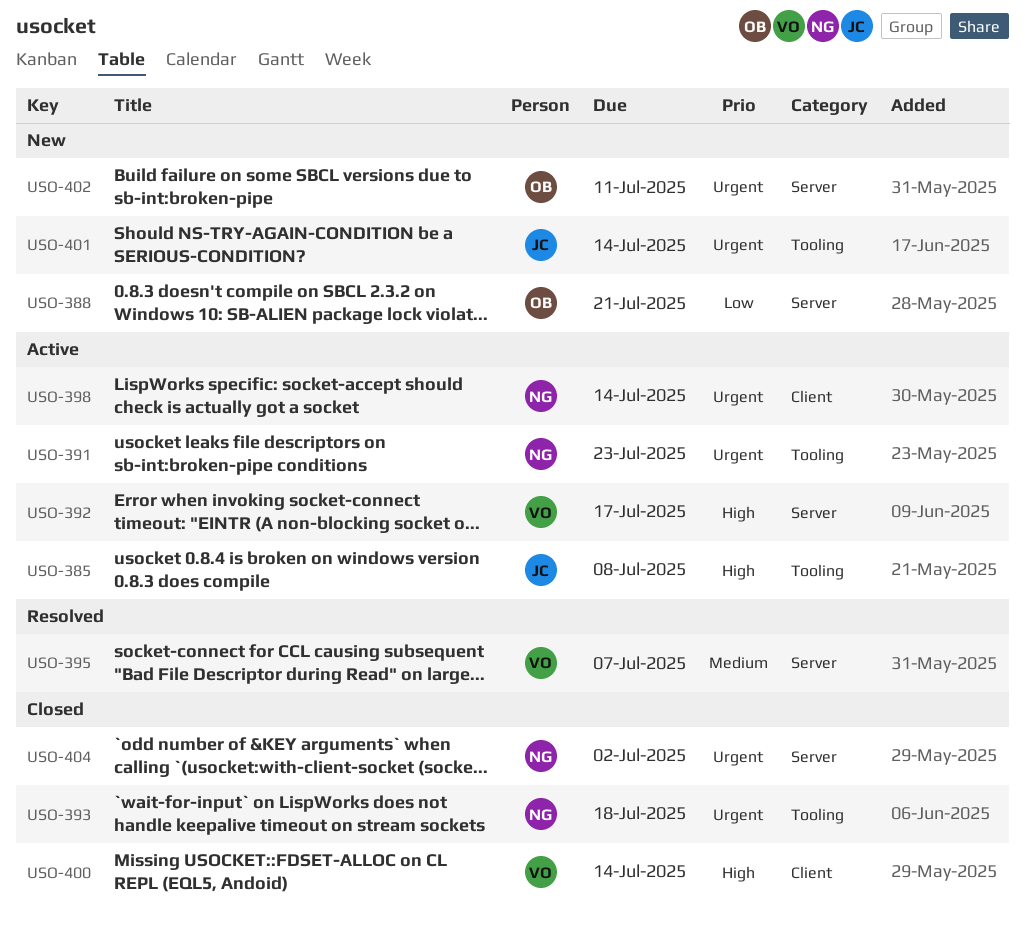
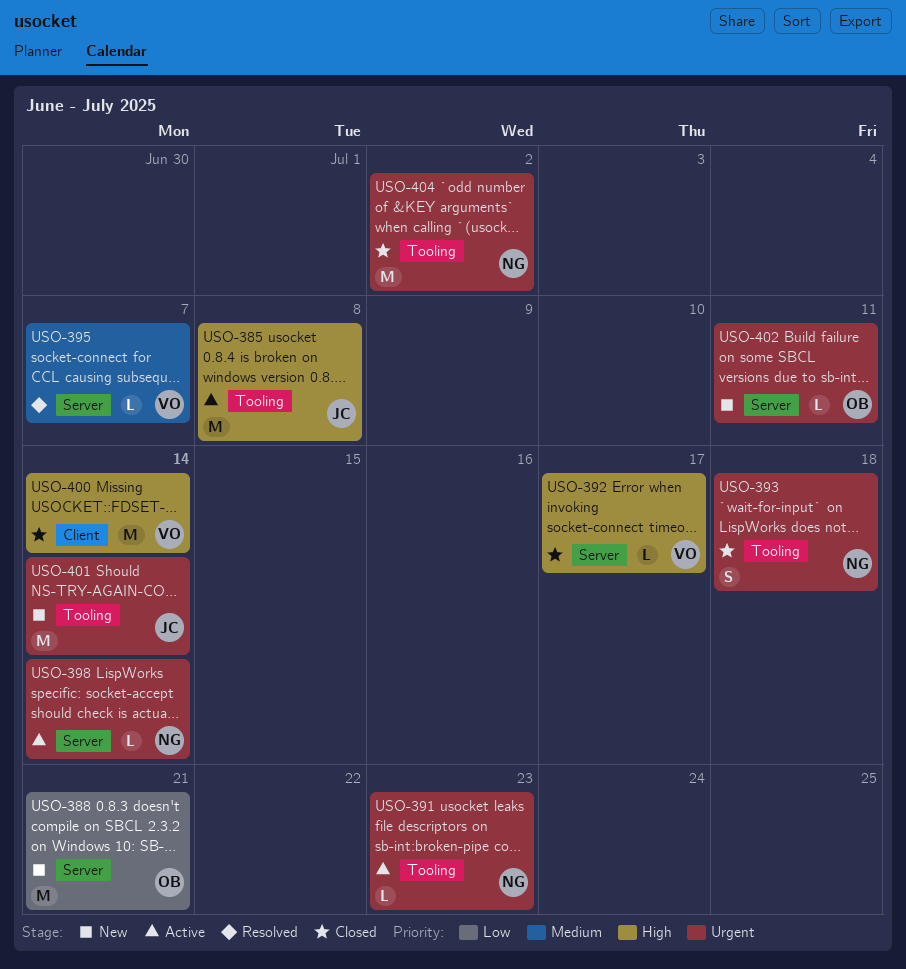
USO-392, status: Active -> Closed
USO-398, label: Client -> Server
USO-404, label: Server -> Tooling

